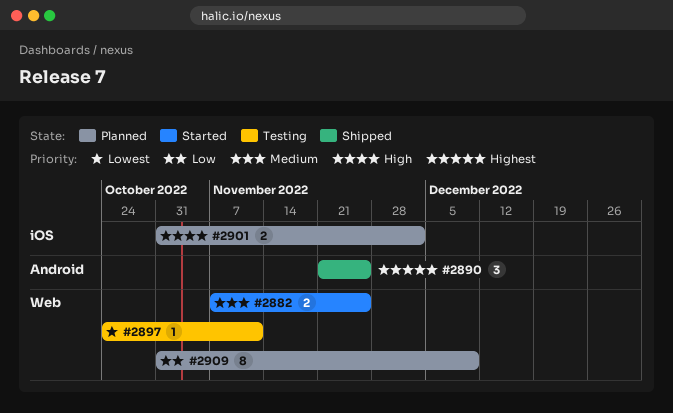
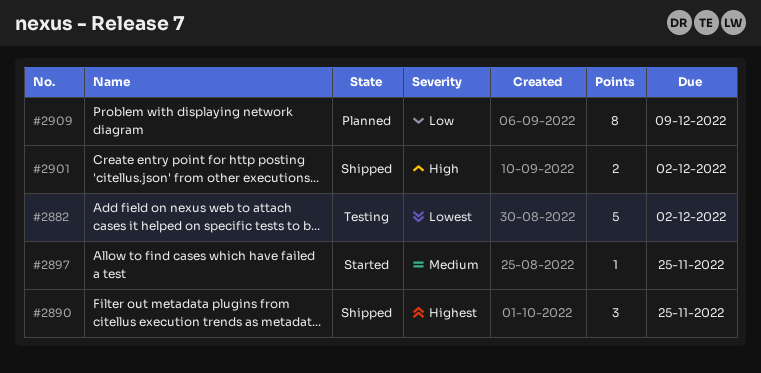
#2882, status: Started -> Testing
#2882, priority: Medium -> Lowest
#2882, estimate: 2 -> 5
#2882, due: Nov 25 -> Dec 2
#2897, status: Testing -> Started
#2897, priority: Lowest -> Medium
#2897, due: Nov 11 -> Nov 25
#2901, status: Planned -> Shipped

